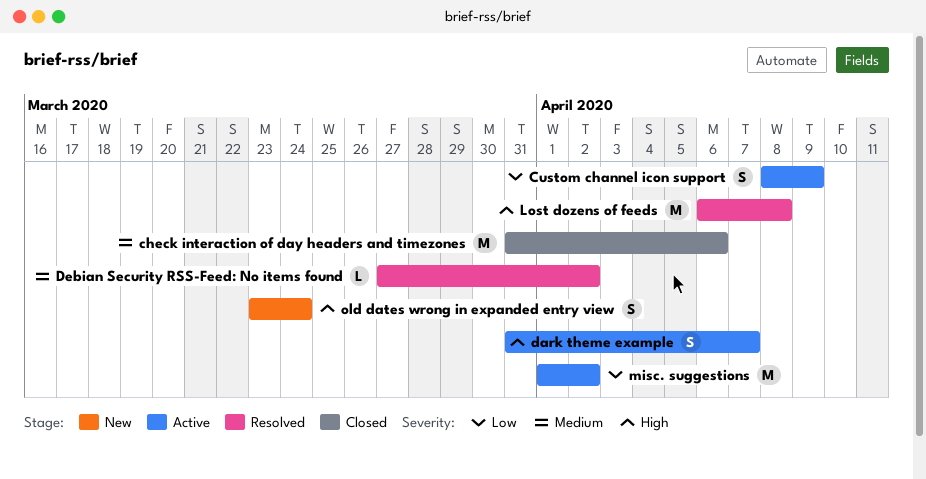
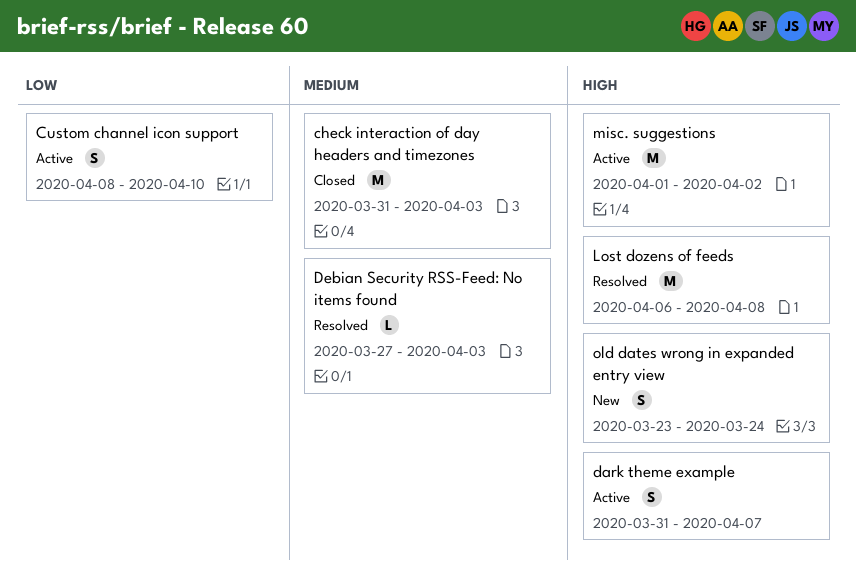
check interaction of day headers and timezones, due: Apr 6 -> Apr 3
Custom channel icon support, due: Apr 9 -> Apr 10
Debian Security RSS-Feed: No items found, due: Apr 2 -> Apr 3
misc. suggestions, priority: Low -> High

